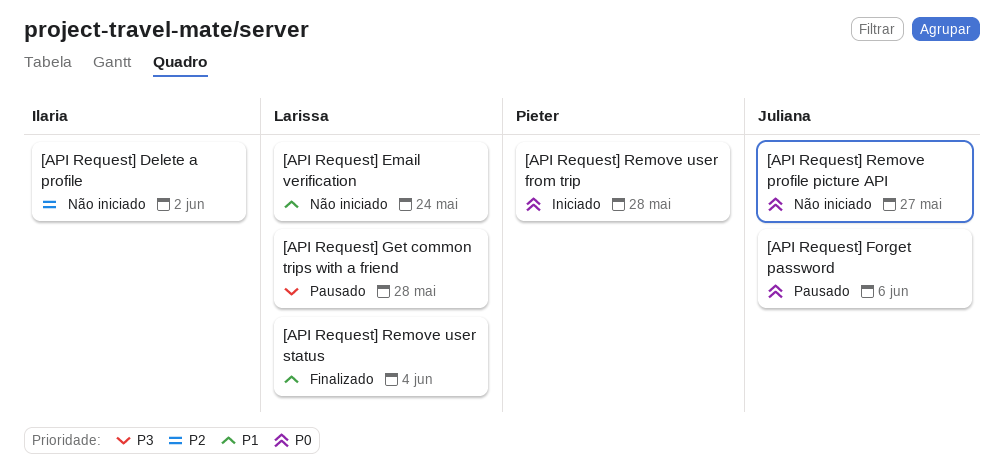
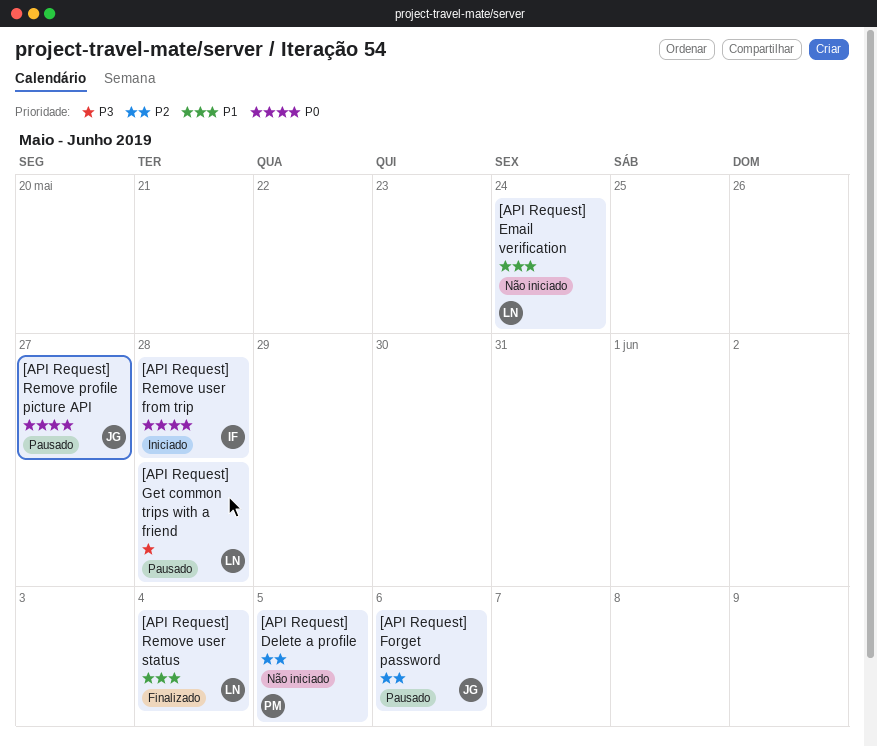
[API Request] Delete a profile, owner: Ilaria -> Pieter
[API Request] Delete a profile, due: Jun 2 -> Jun 5
[API Request] Forget password, priority: P0 -> P2
[API Request] Remove profile picture API, status: Não iniciado -> Pausado
[API Request] Remove user from trip, owner: Pieter -> Ilaria

